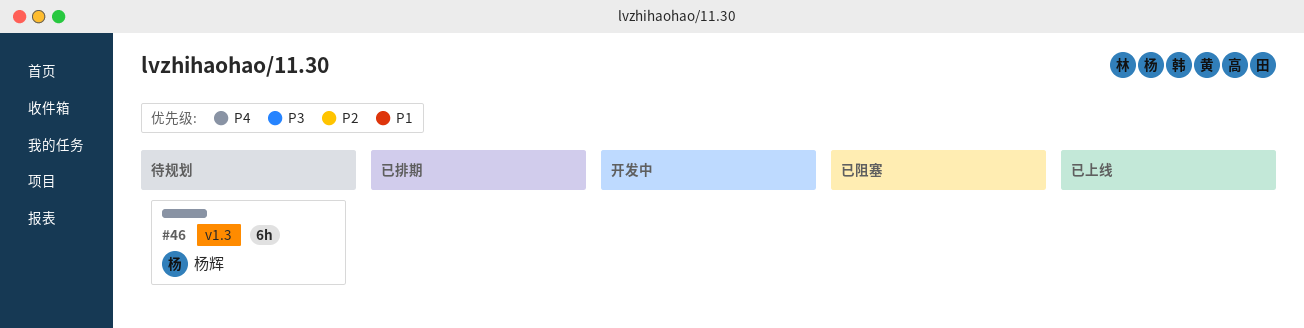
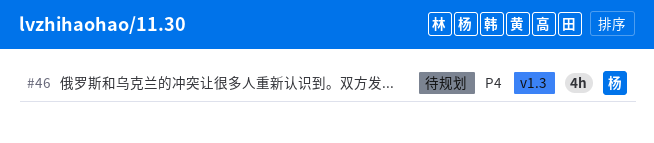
#46, estimate: 6h -> 4h

